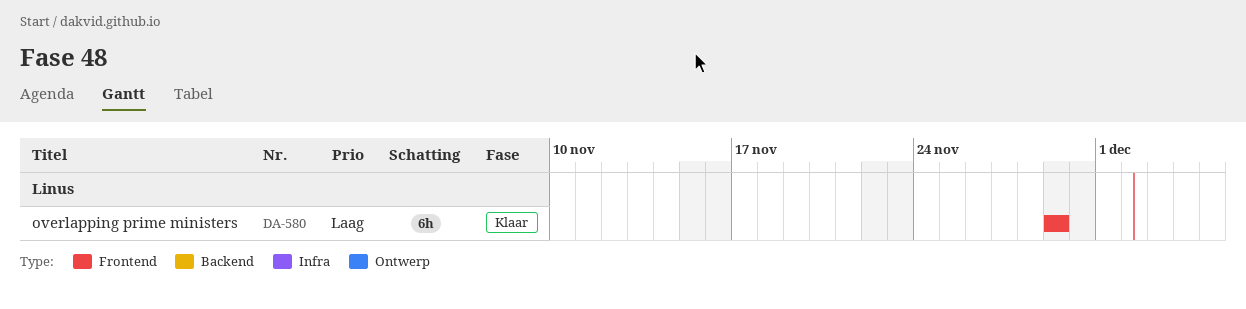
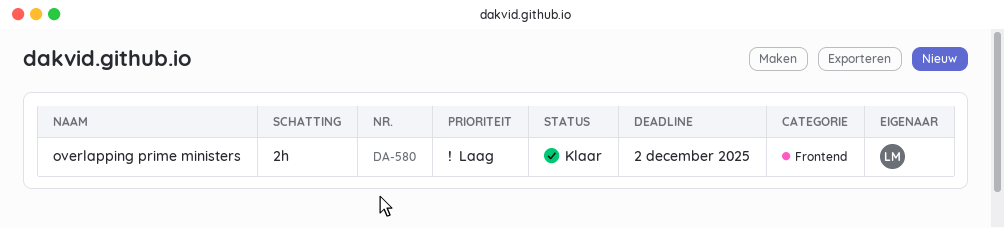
DA-580, estimate: 6h -> 2h
DA-580, due: Nov 29 -> Dec 2

